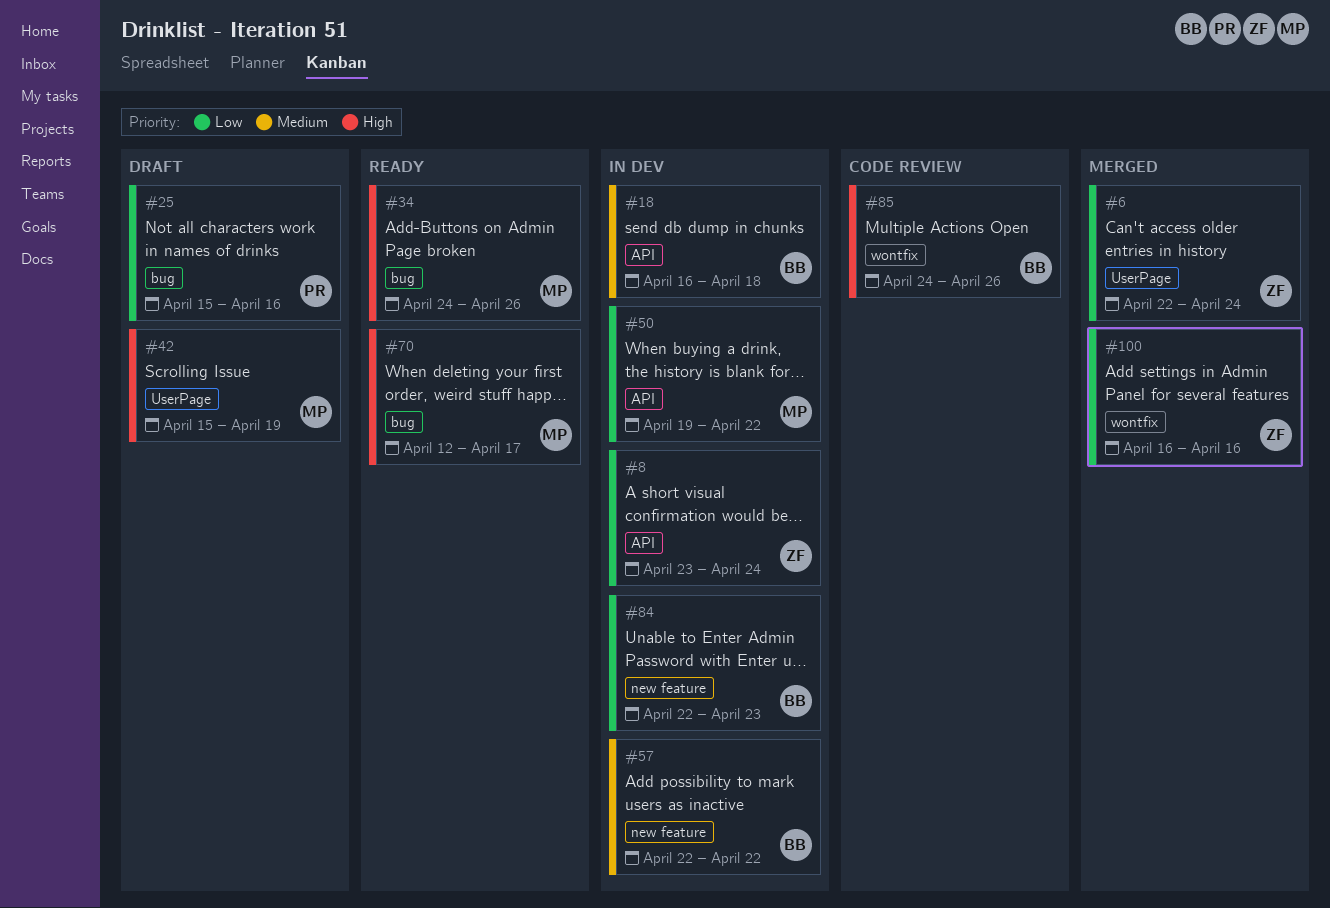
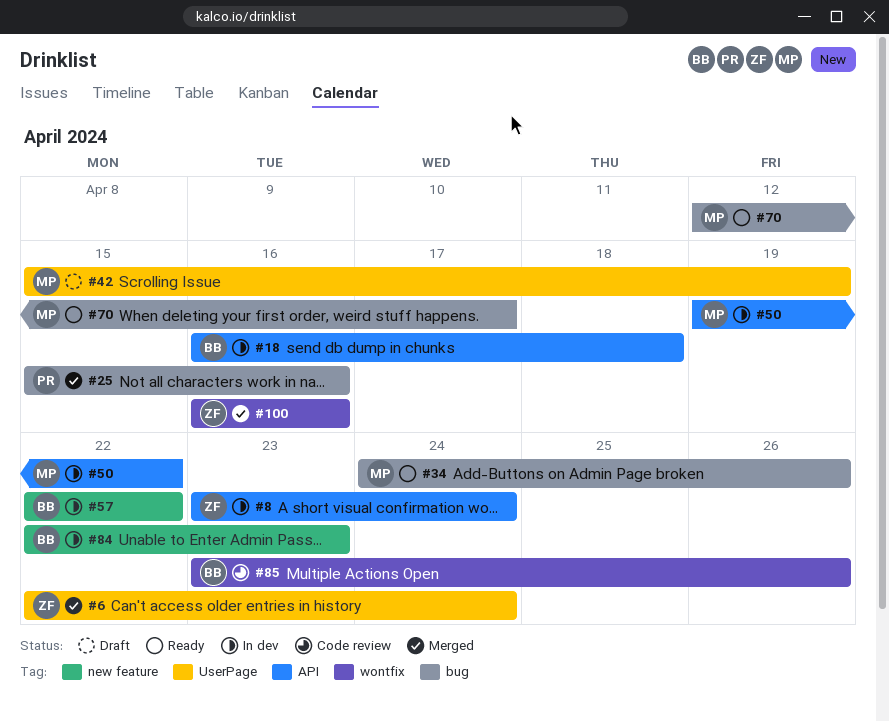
#25, status: Draft -> Merged
#85, start: Apr 24 -> Apr 23

